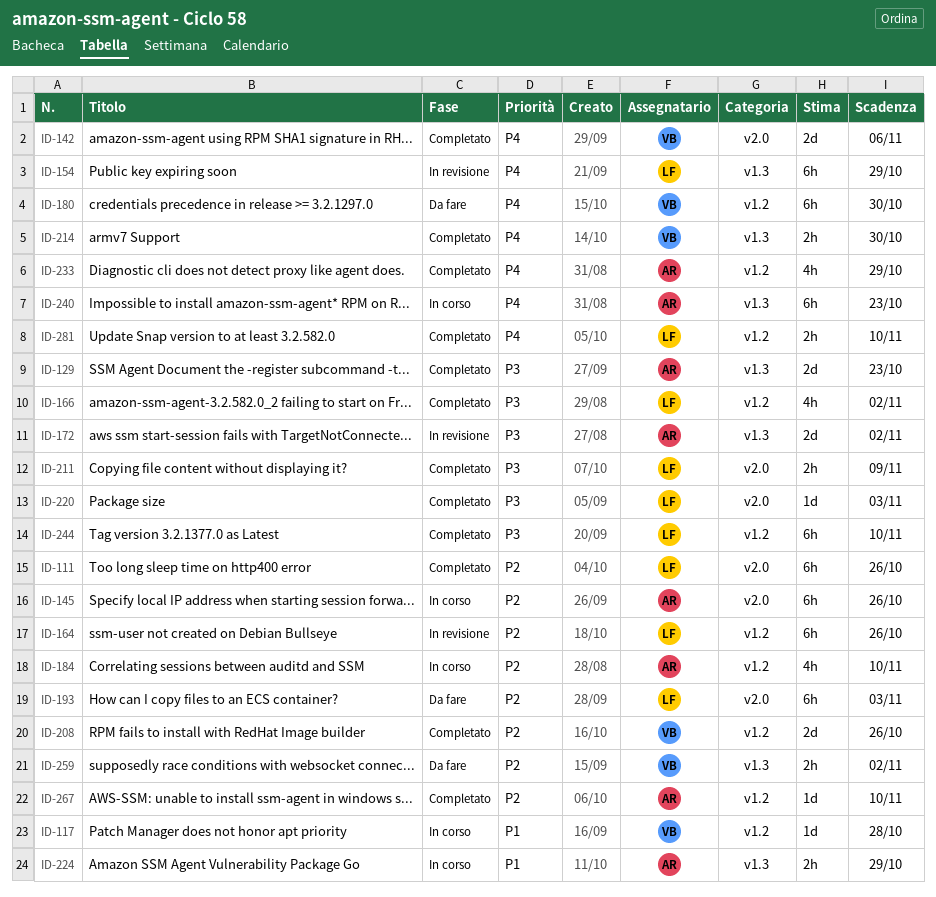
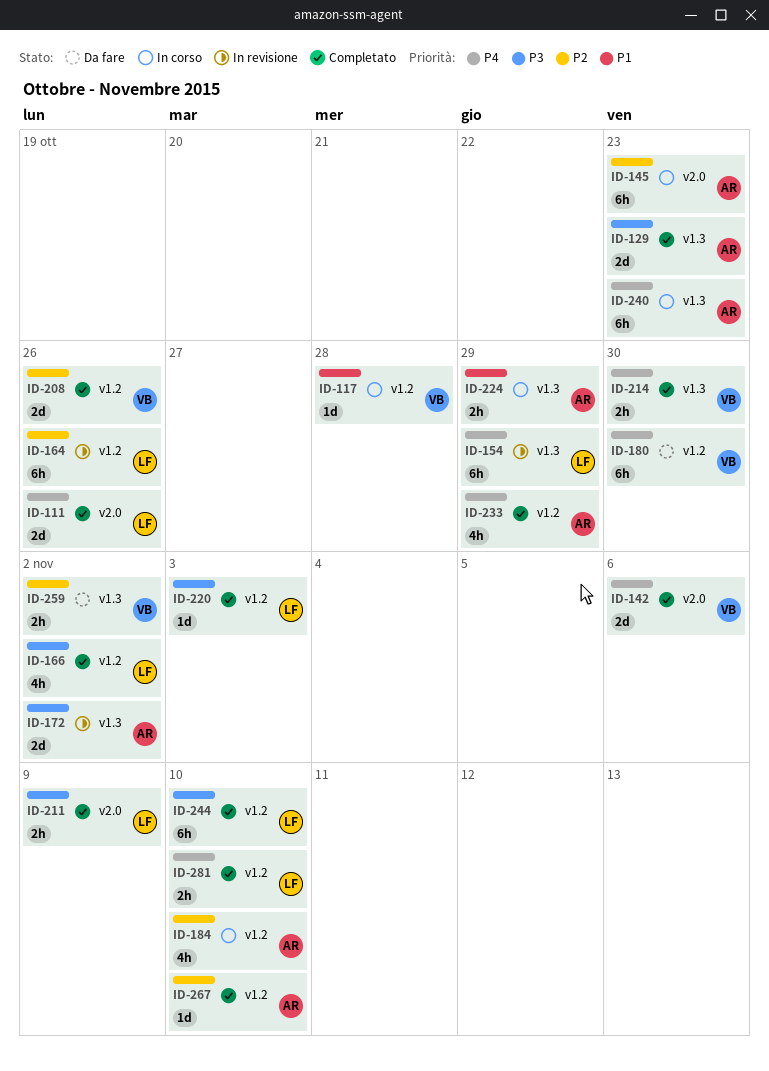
ID-111, priority: P2 -> P4
ID-111, estimate: 6h -> 2d
ID-145, due: Oct 26 -> Oct 23
ID-193: present -> none
ID-220, label: v2.0 -> v1.2

